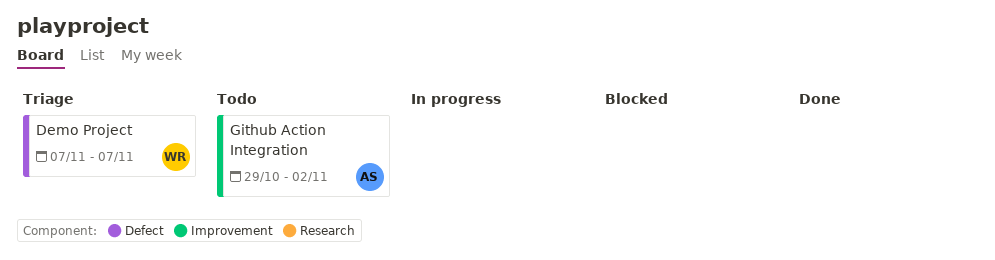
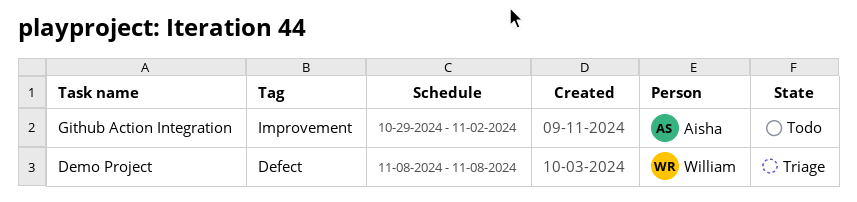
Demo Project, start: Nov 7 -> Nov 8
Demo Project, due: Nov 7 -> Nov 8

